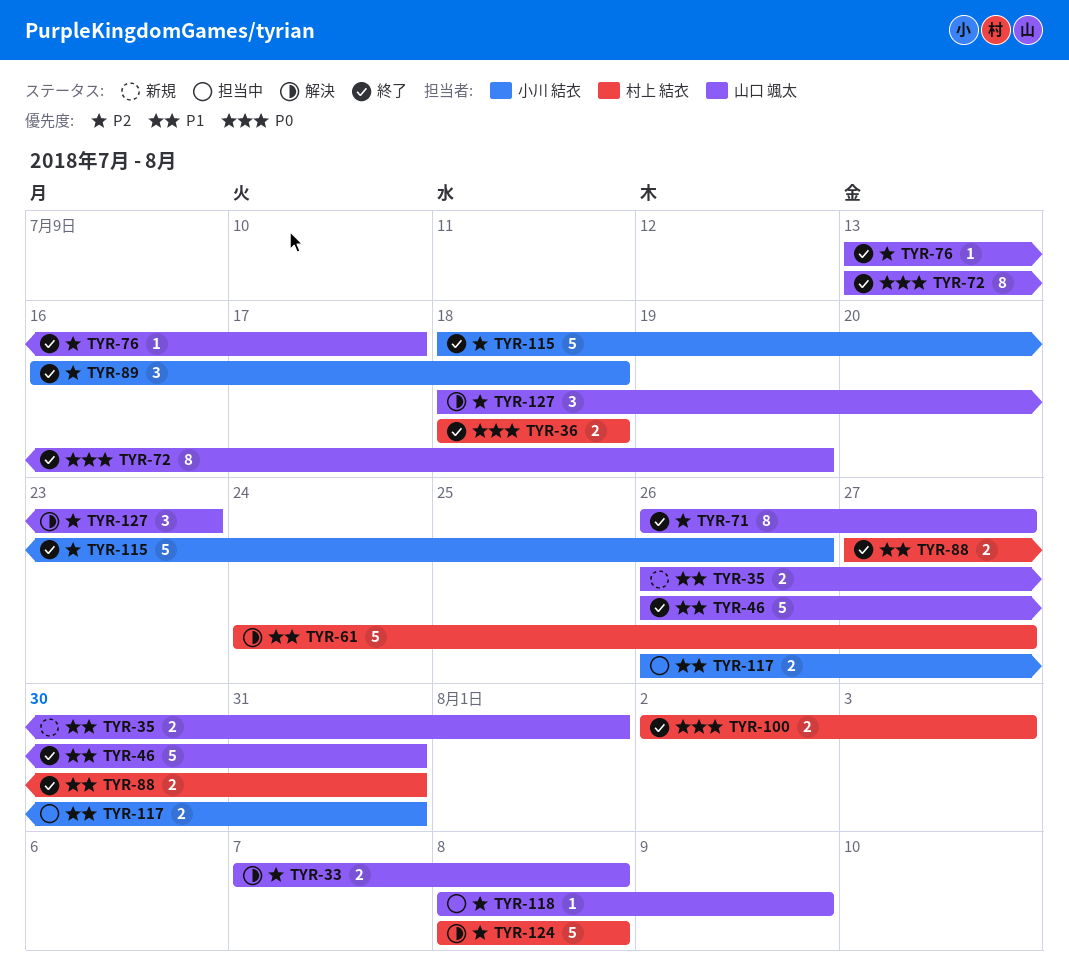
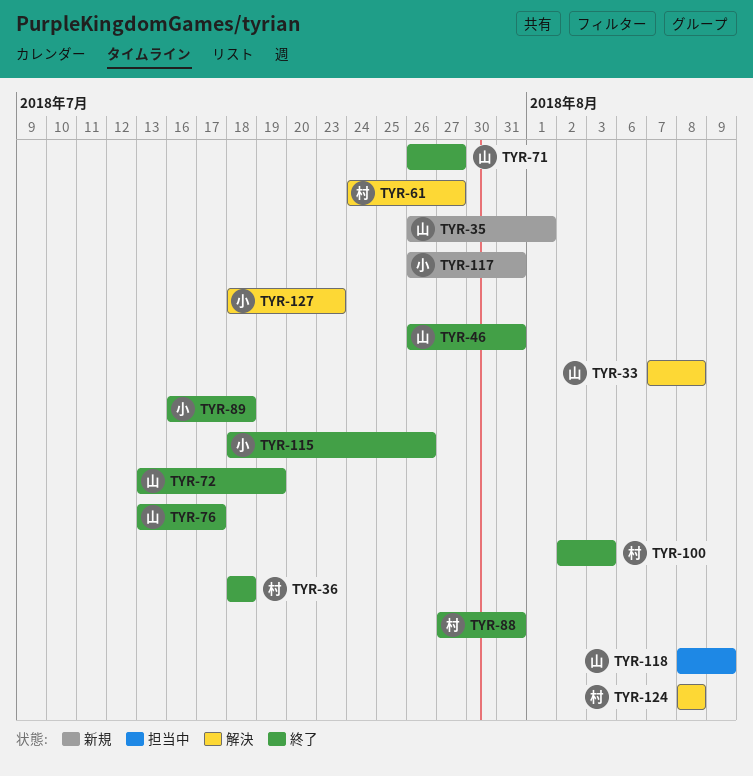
TYR-117, status: 担当中 -> 新規
TYR-127, owner: 山口 颯太 -> 小川 結衣

